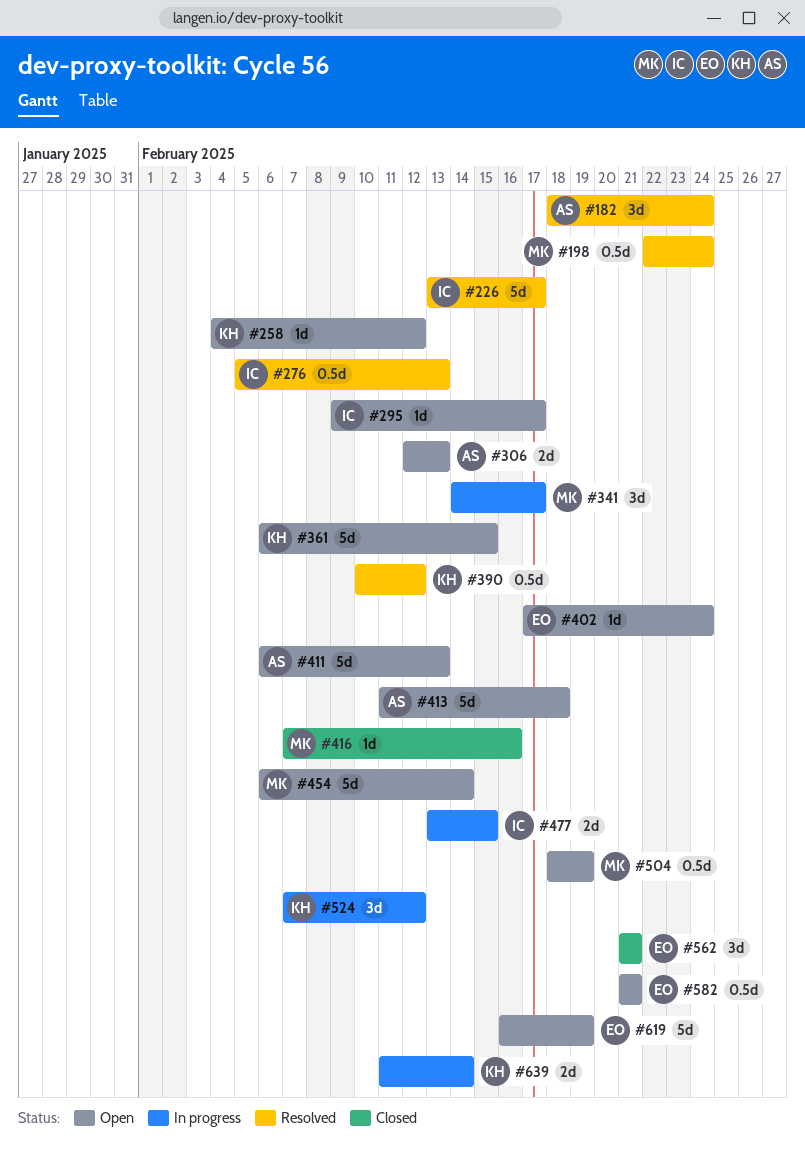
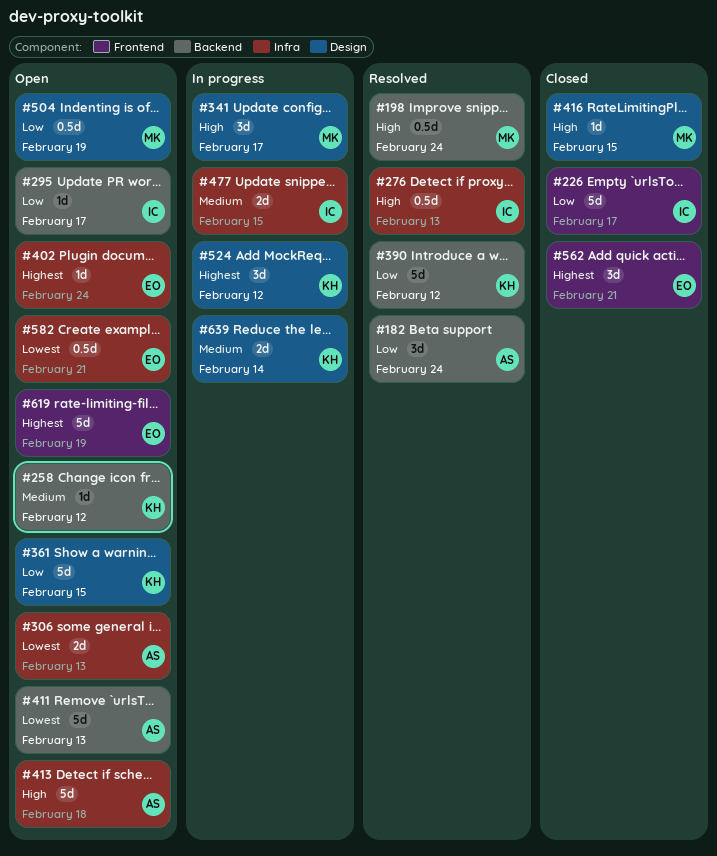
#226, status: Resolved -> Closed
#390, estimate: 0.5d -> 5d
#416, due: Feb 16 -> Feb 15
#454: present -> none

